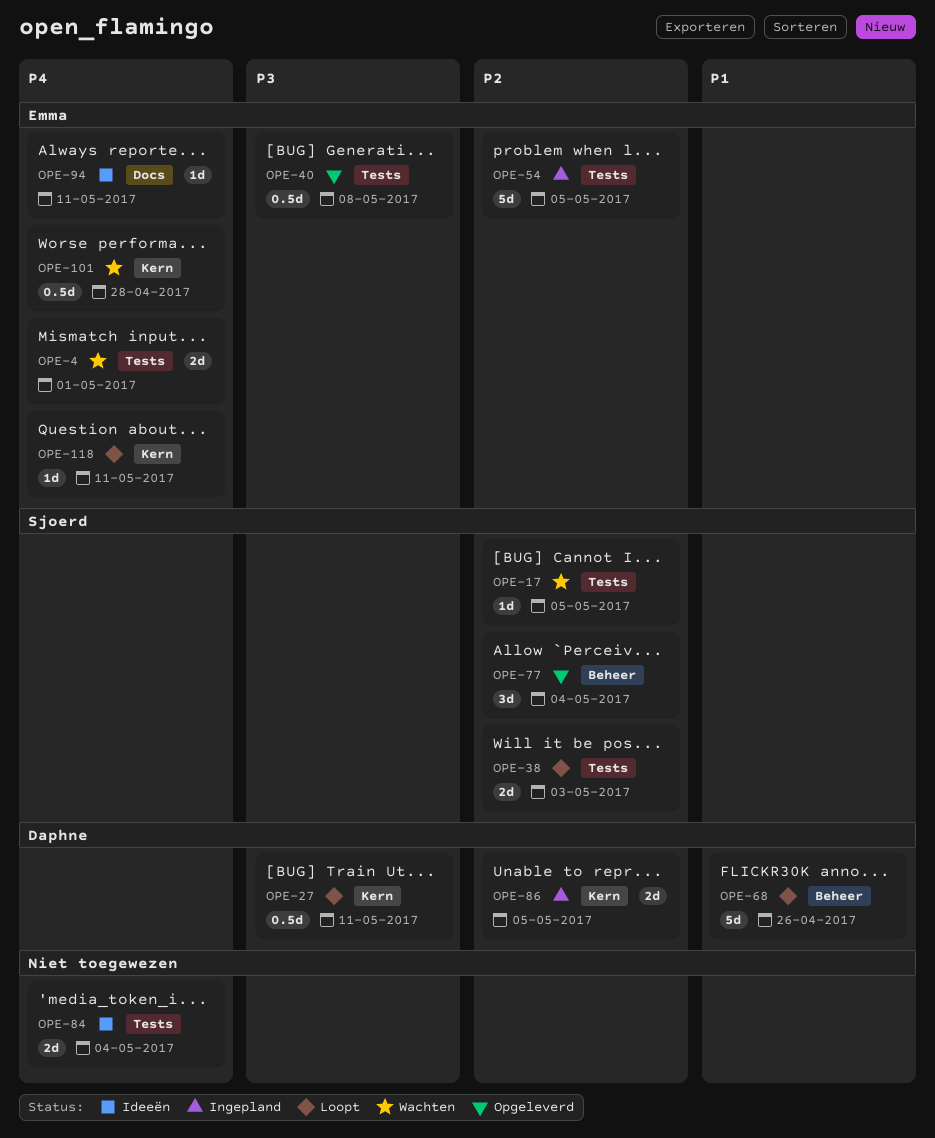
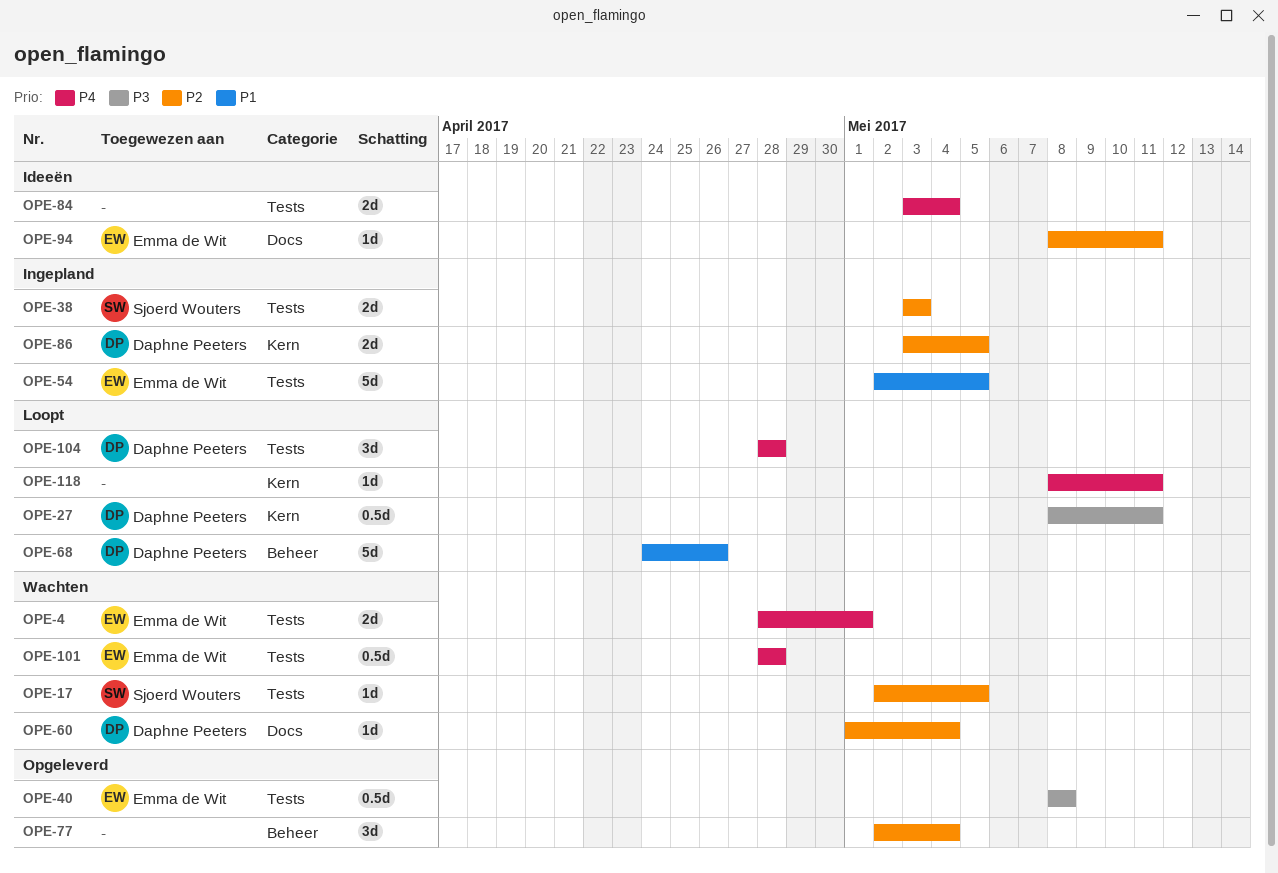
OPE-38, status: Loopt -> Ingepland
OPE-54, priority: P2 -> P1
OPE-60: none -> present
OPE-77, owner: Sjoerd Wouters -> none
OPE-94, priority: P4 -> P2
OPE-101, label: Kern -> Tests
OPE-104: none -> present
OPE-118, owner: Emma de Wit -> none

